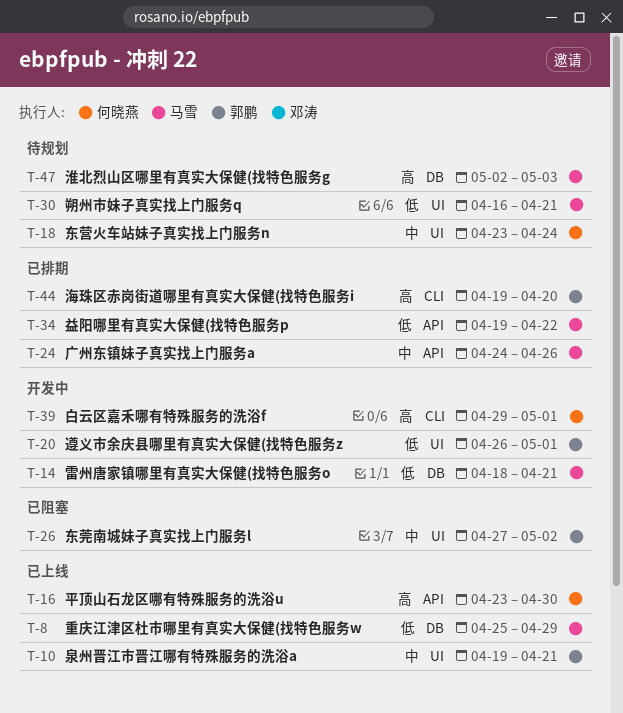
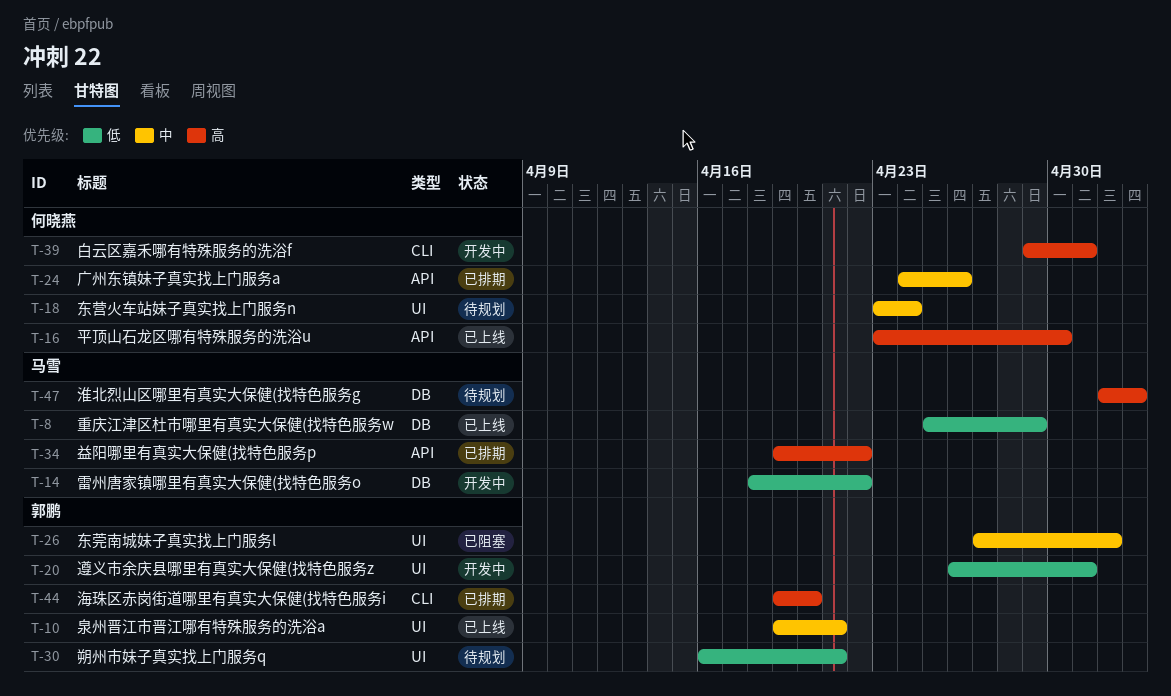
T-14, due: Apr 21 -> Apr 22
T-24, owner: 马雪 -> 何晓燕
T-30, owner: 马雪 -> 郭鹏
T-34, priority: 低 -> 高

